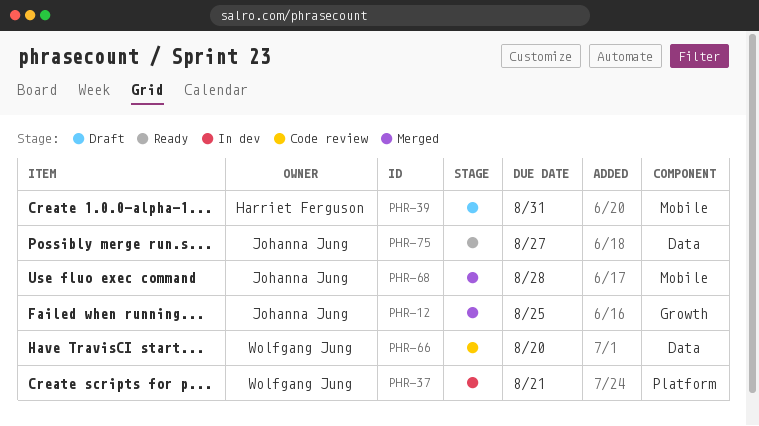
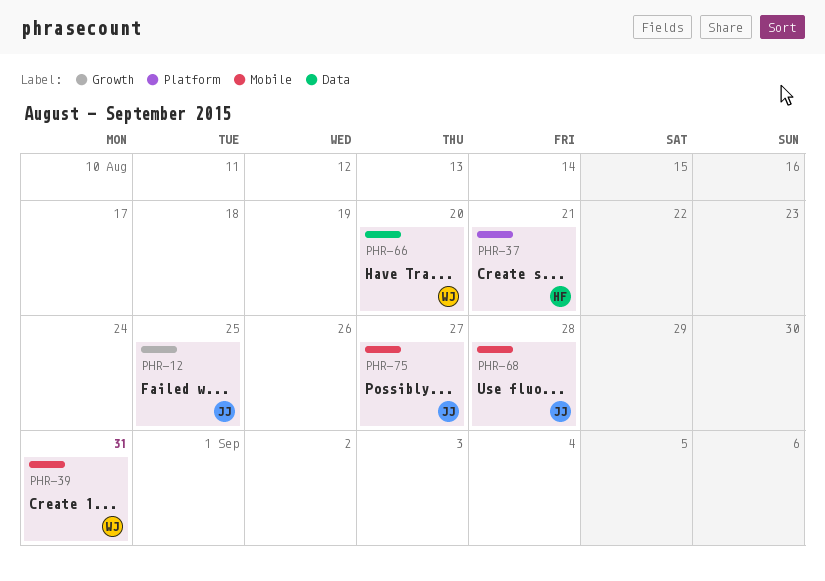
PHR-37, owner: Wolfgang Jung -> Harriet Ferguson
PHR-39, owner: Harriet Ferguson -> Wolfgang Jung
PHR-75, label: Data -> Mobile

